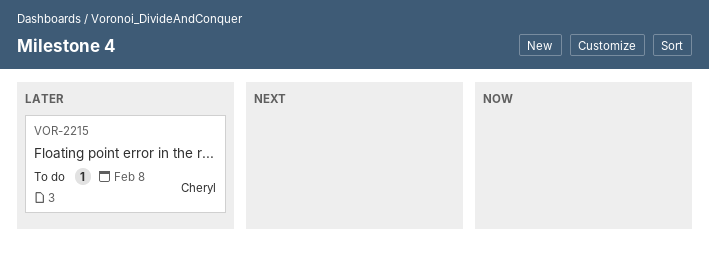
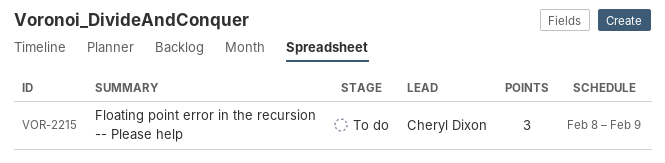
VOR-2215, estimate: 1 -> 3
VOR-2215, due: Feb 8 -> Feb 9

